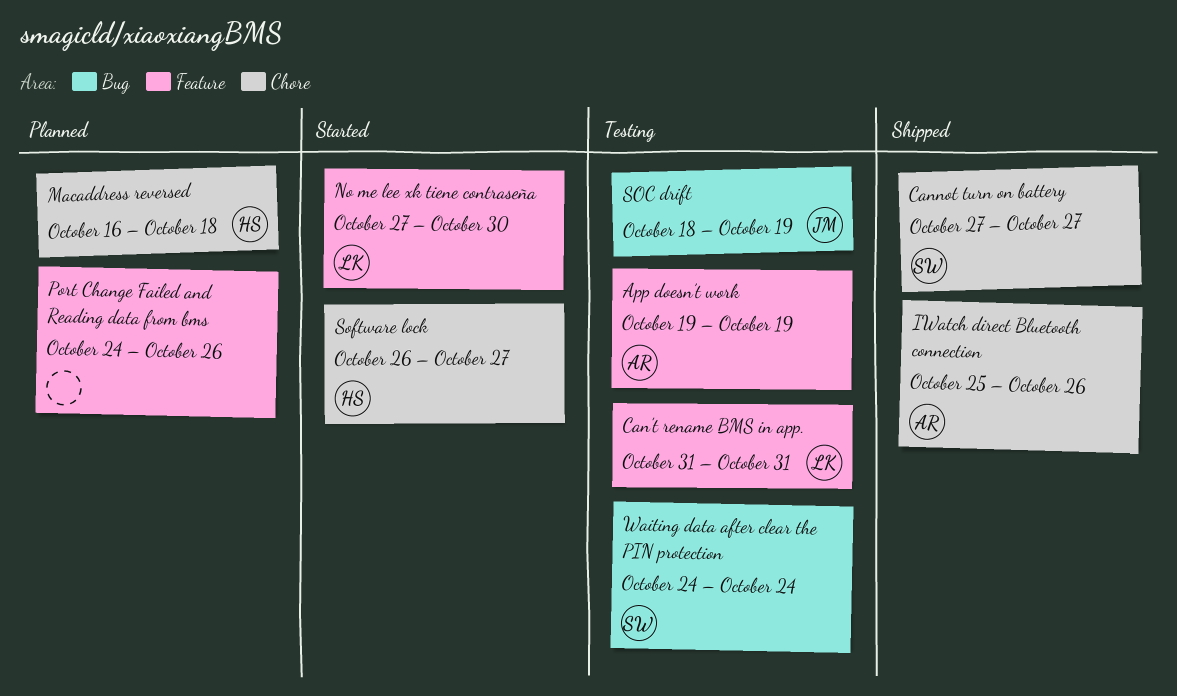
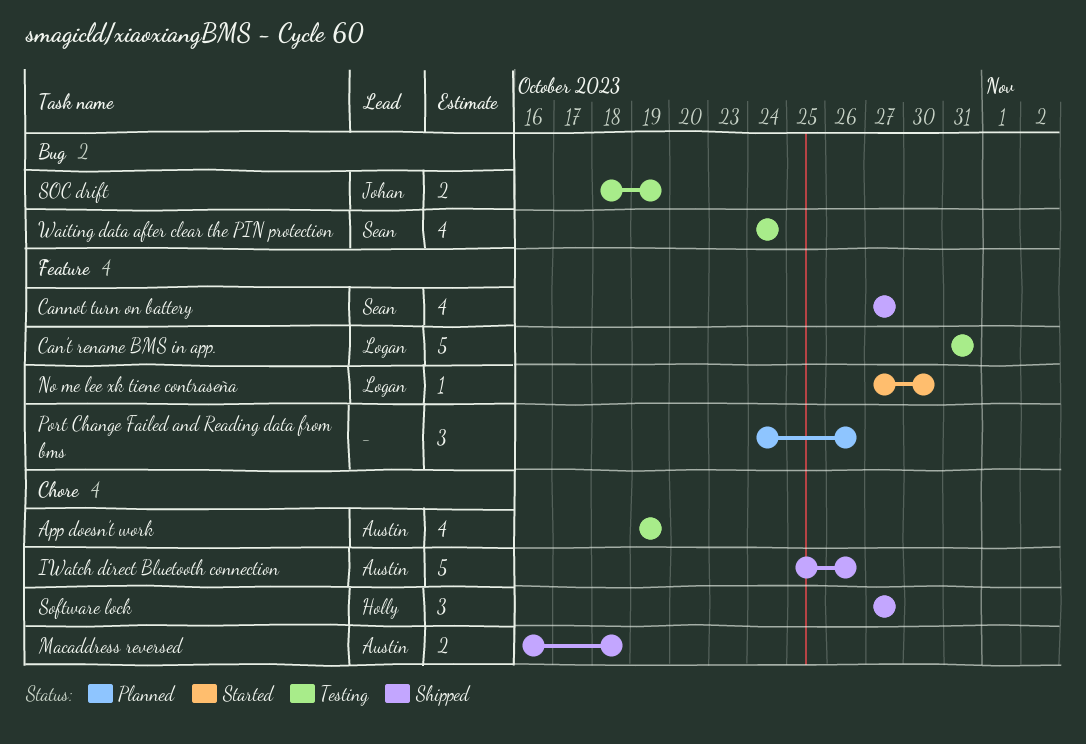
App doesn’t work, label: Feature -> Chore
Cannot turn on battery, label: Chore -> Feature
Macaddress reversed, status: Planned -> Shipped
Macaddress reversed, owner: Holly -> Austin
Software lock, status: Started -> Shipped
Software lock, start: Oct 26 -> Oct 27

